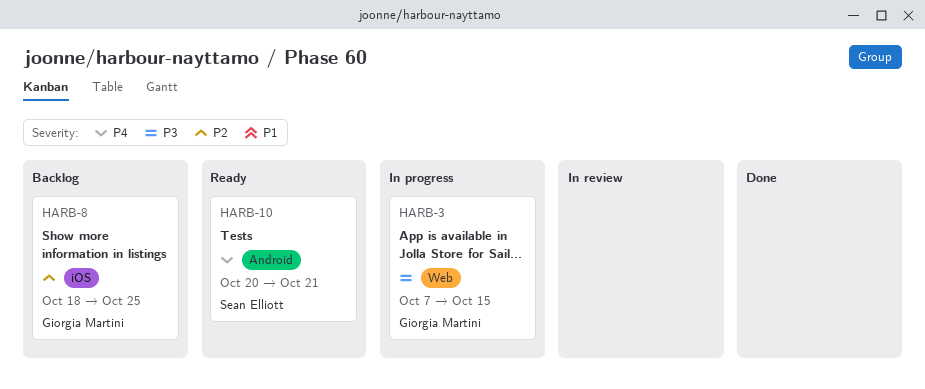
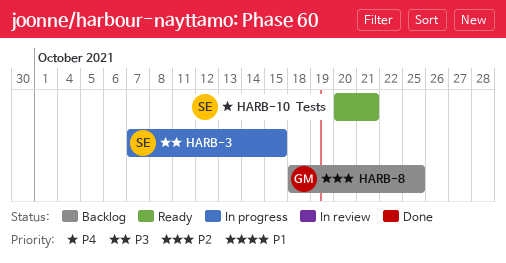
HARB-3, owner: Giorgia Martini -> Sean Elliott

